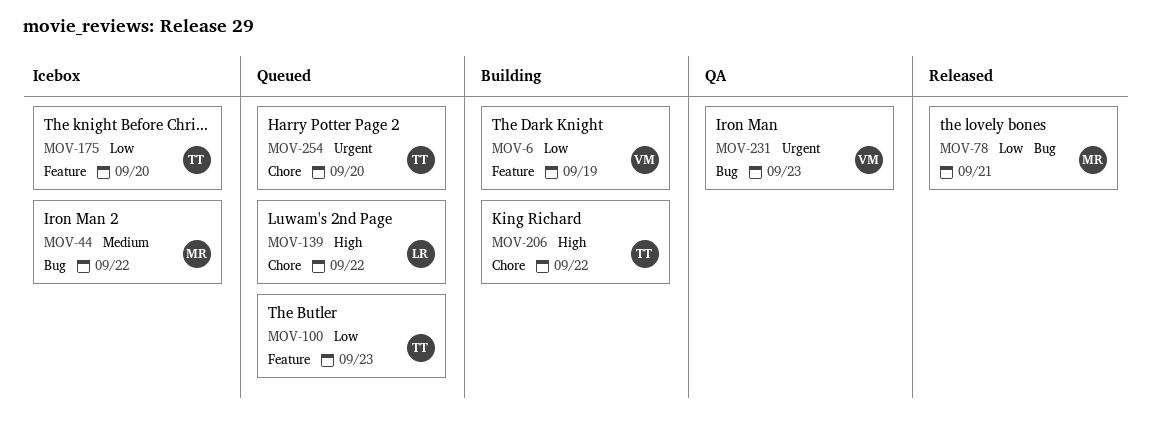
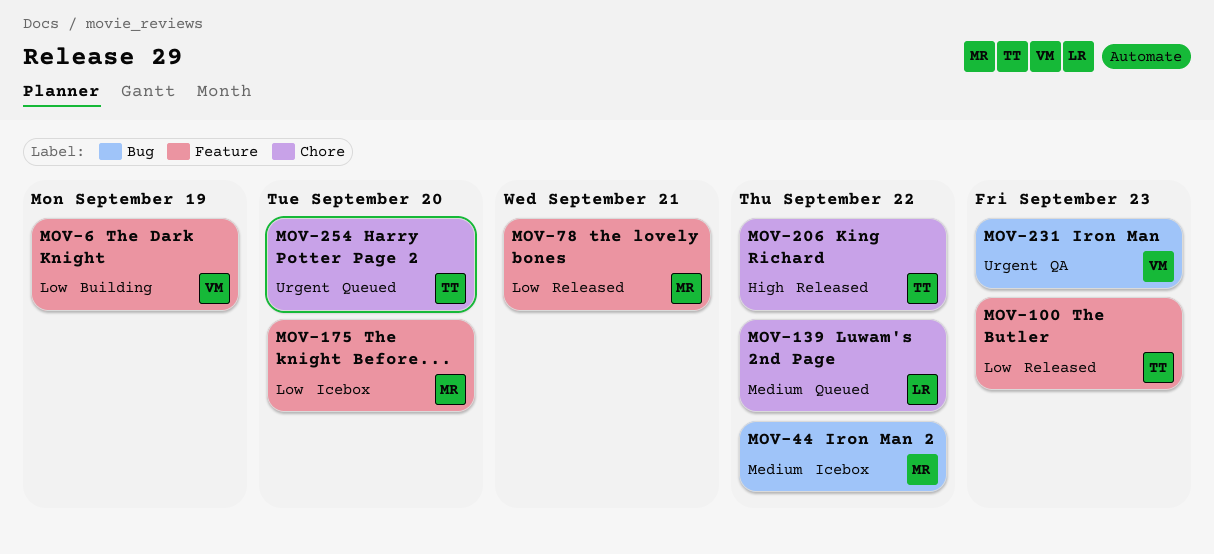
MOV-78, label: Bug -> Feature
MOV-100, status: Queued -> Released
MOV-139, priority: High -> Medium
MOV-175, owner: TT -> MR
MOV-206, status: Building -> Released

